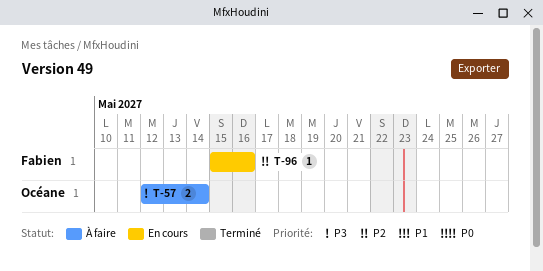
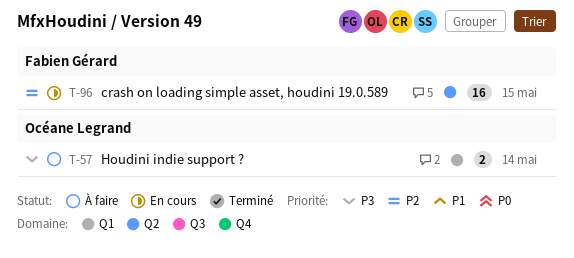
T-96, estimate: 1 -> 16
T-96, due: May 16 -> May 15

